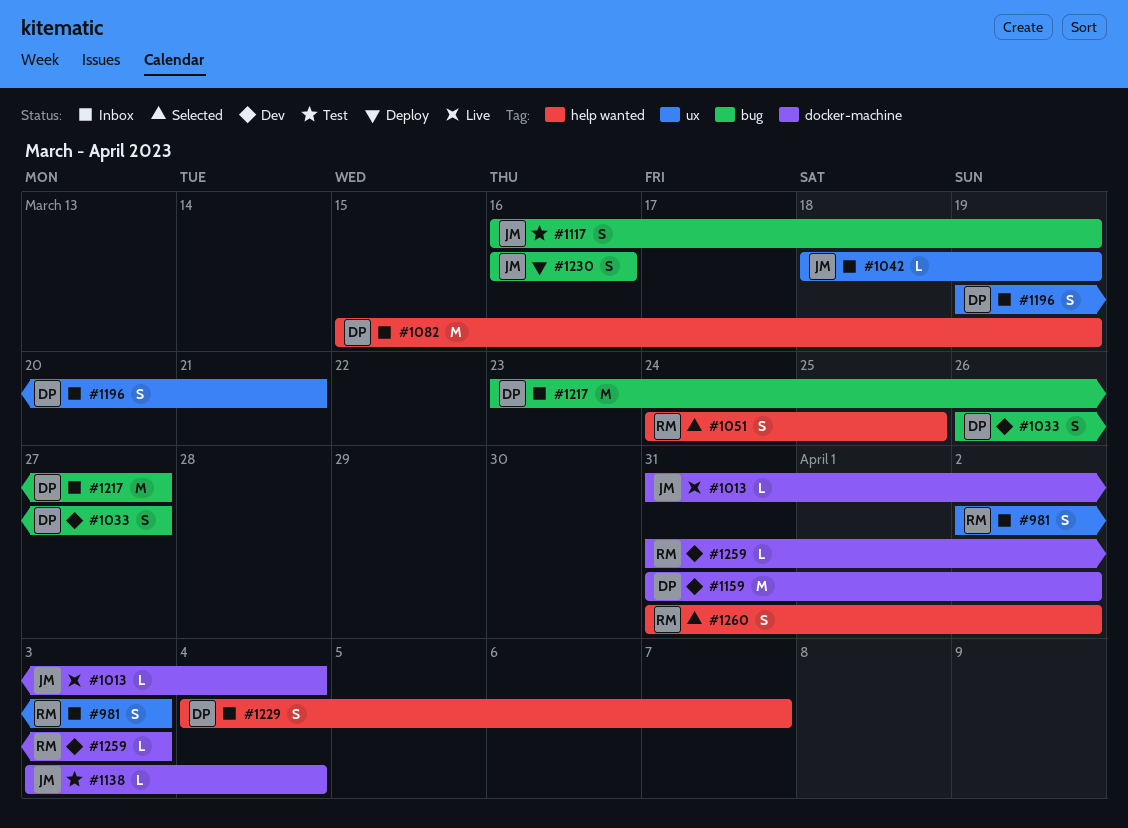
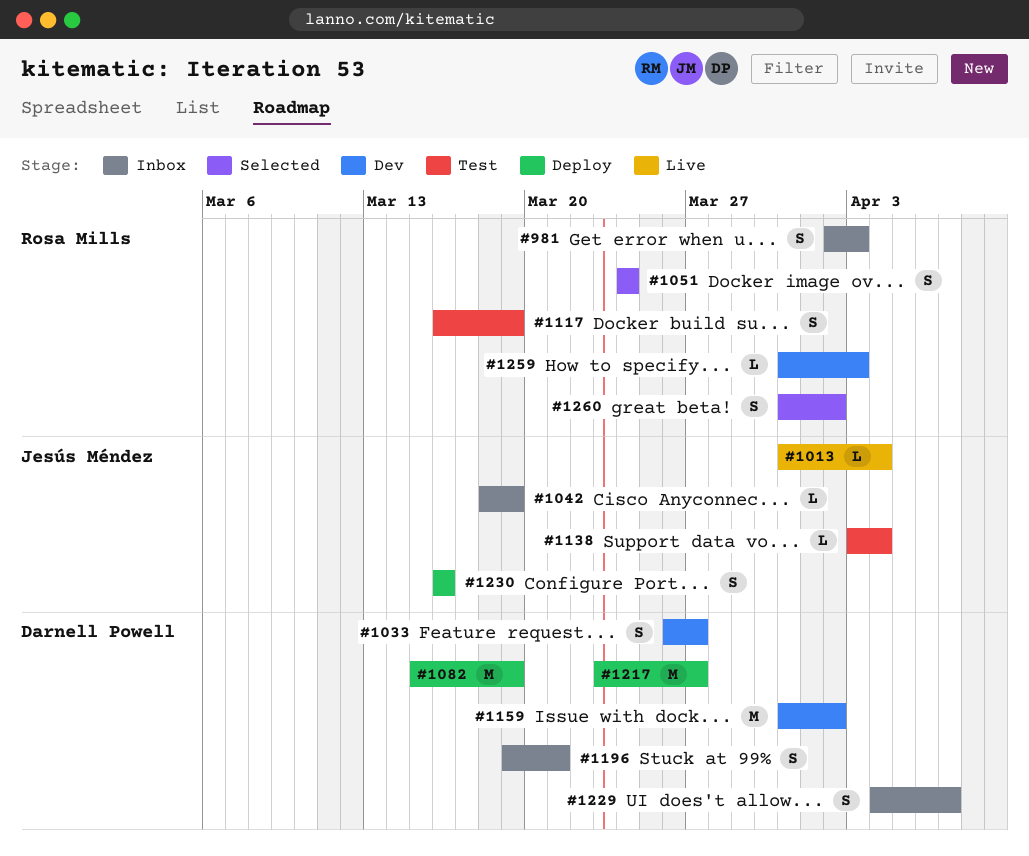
#1051, due: Mar 25 -> Mar 24
#1082, status: Inbox -> Deploy
#1117, owner: Jesús Méndez -> Rosa Mills
#1217, status: Inbox -> Deploy

